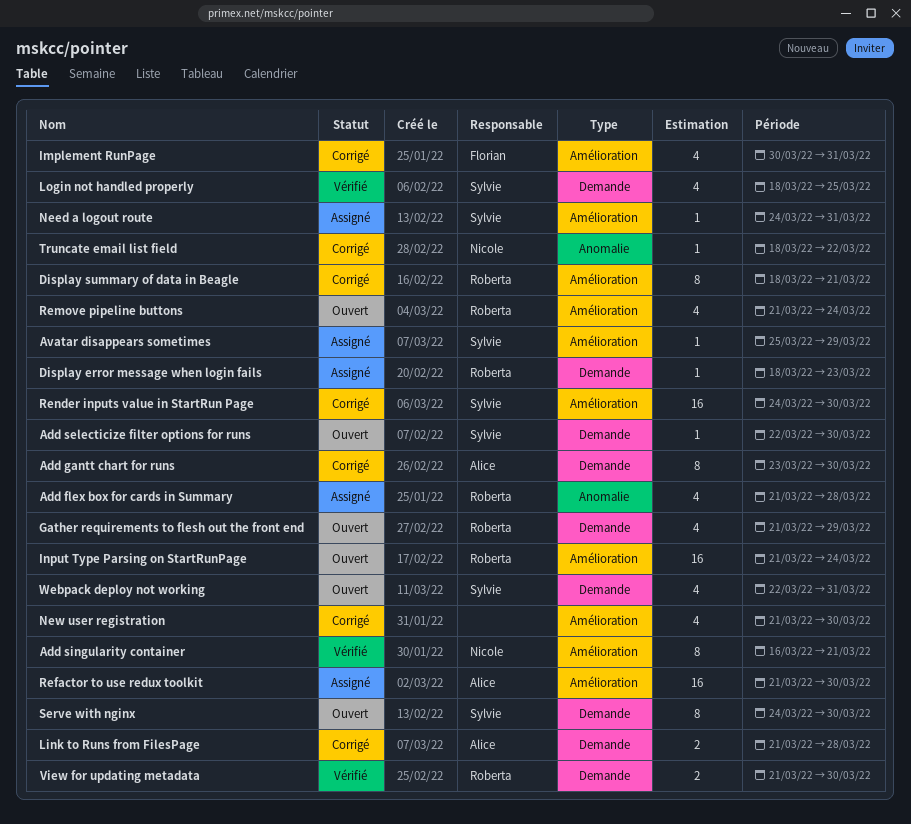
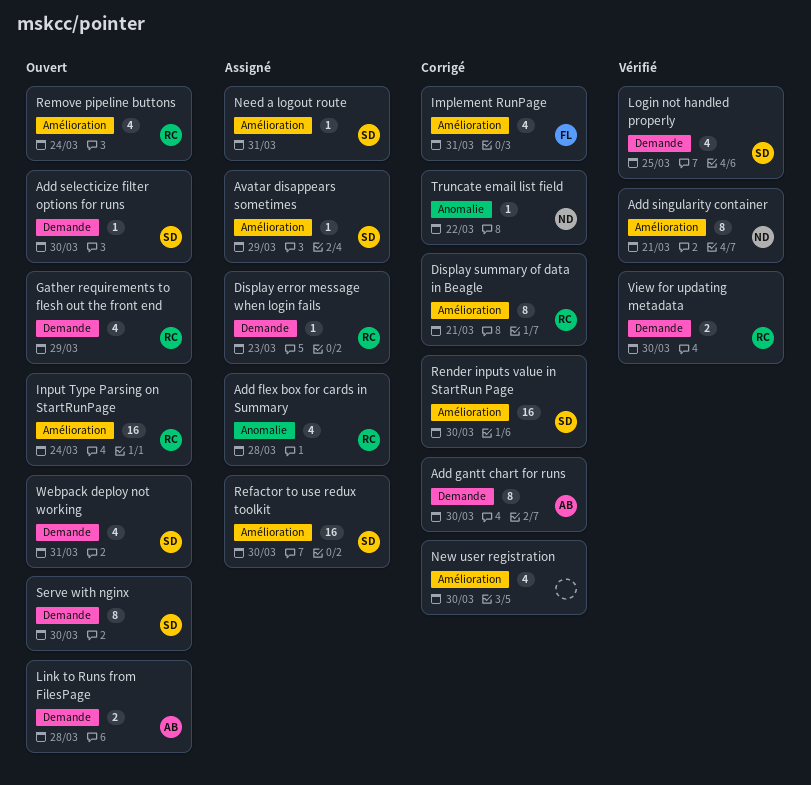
Link to Runs from FilesPage, status: Corrigé -> Ouvert
Refactor to use redux toolkit, owner: Alice -> Sylvie

